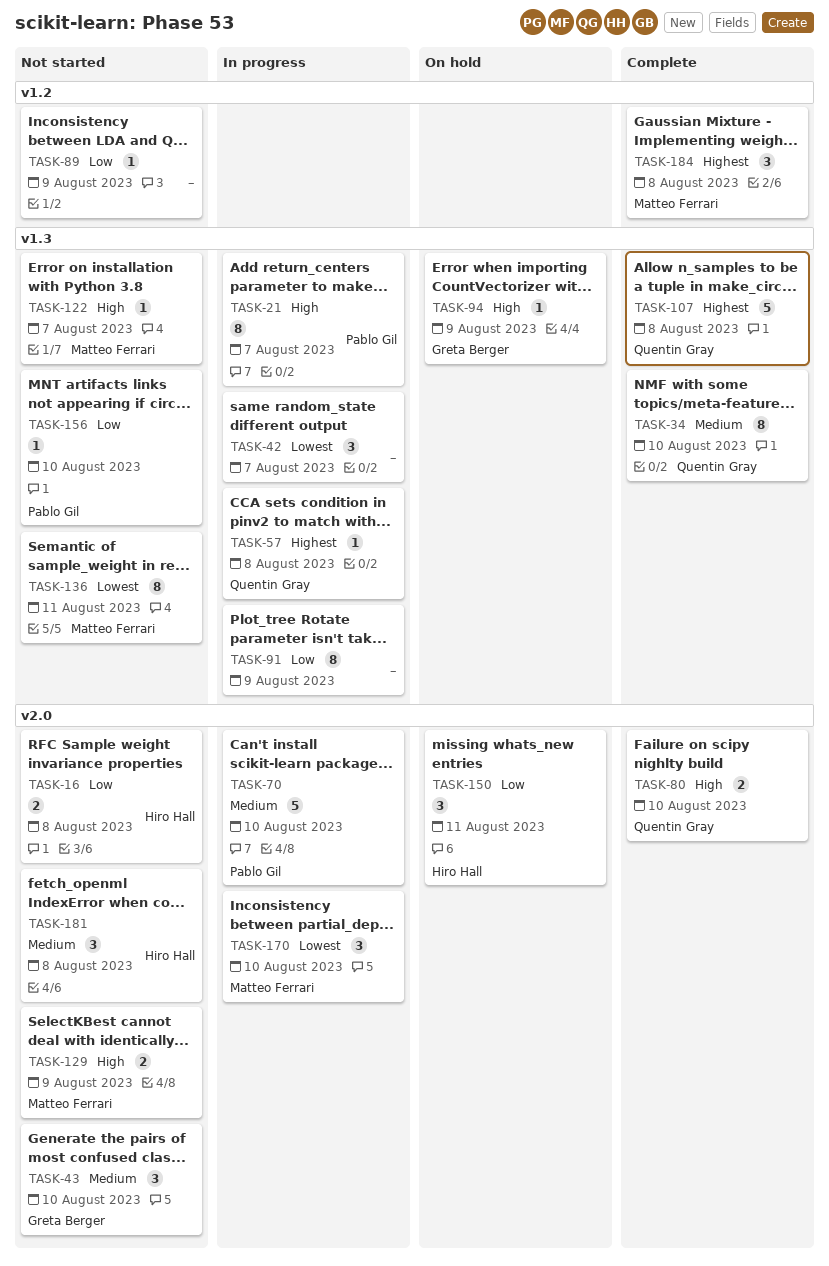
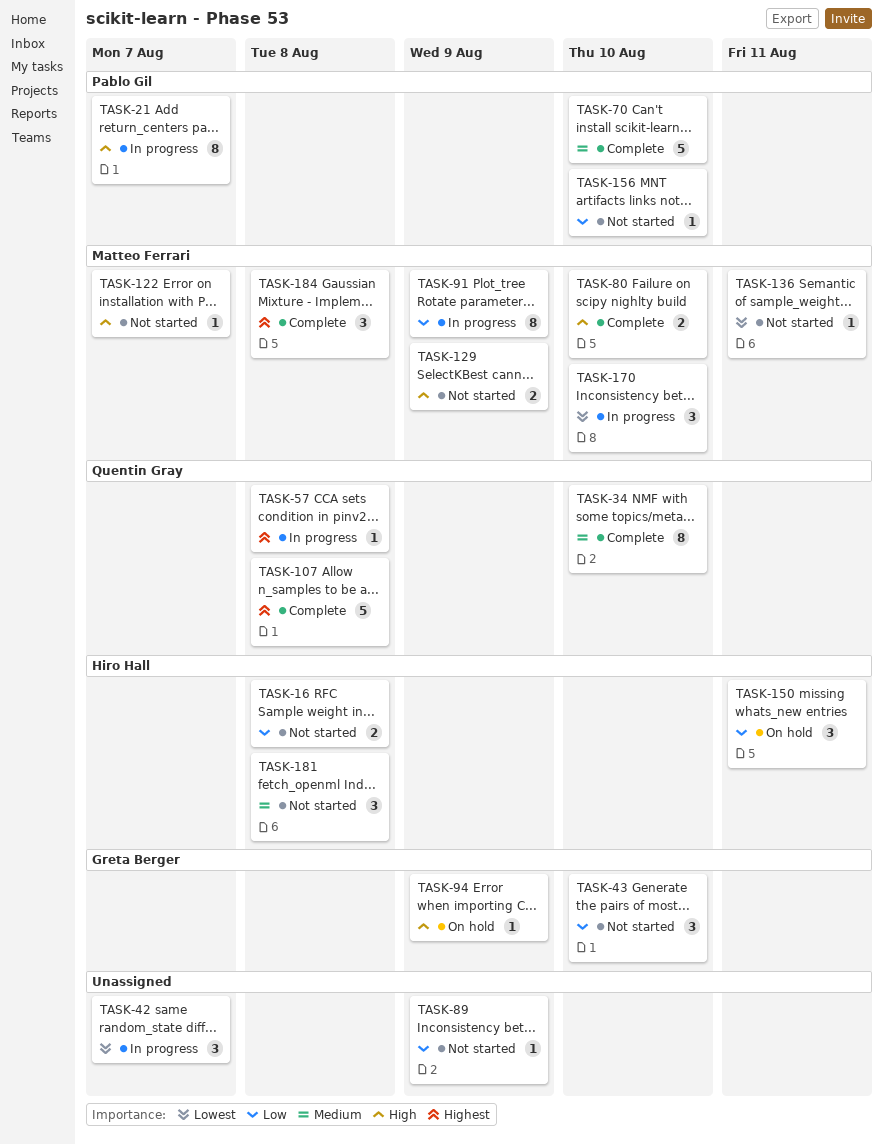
TASK-43, priority: Medium -> Low
TASK-70, status: In progress -> Complete
TASK-80, owner: Quentin Gray -> Matteo Ferrari
TASK-91, owner: none -> Matteo Ferrari
TASK-136, estimate: 8 -> 1

